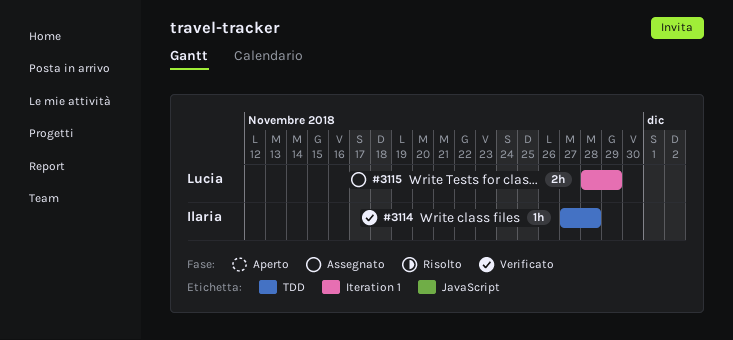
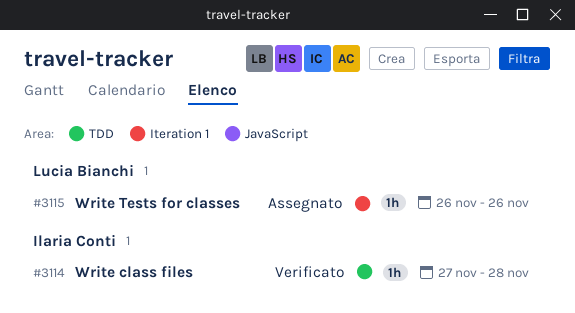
#3115, estimate: 2h -> 1h
#3115, start: Nov 28 -> Nov 26
#3115, due: Nov 29 -> Nov 26

